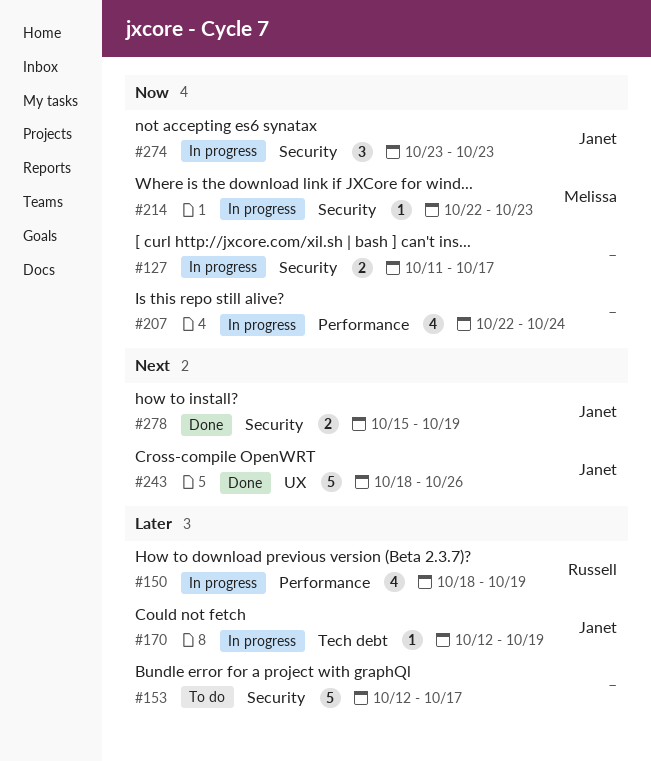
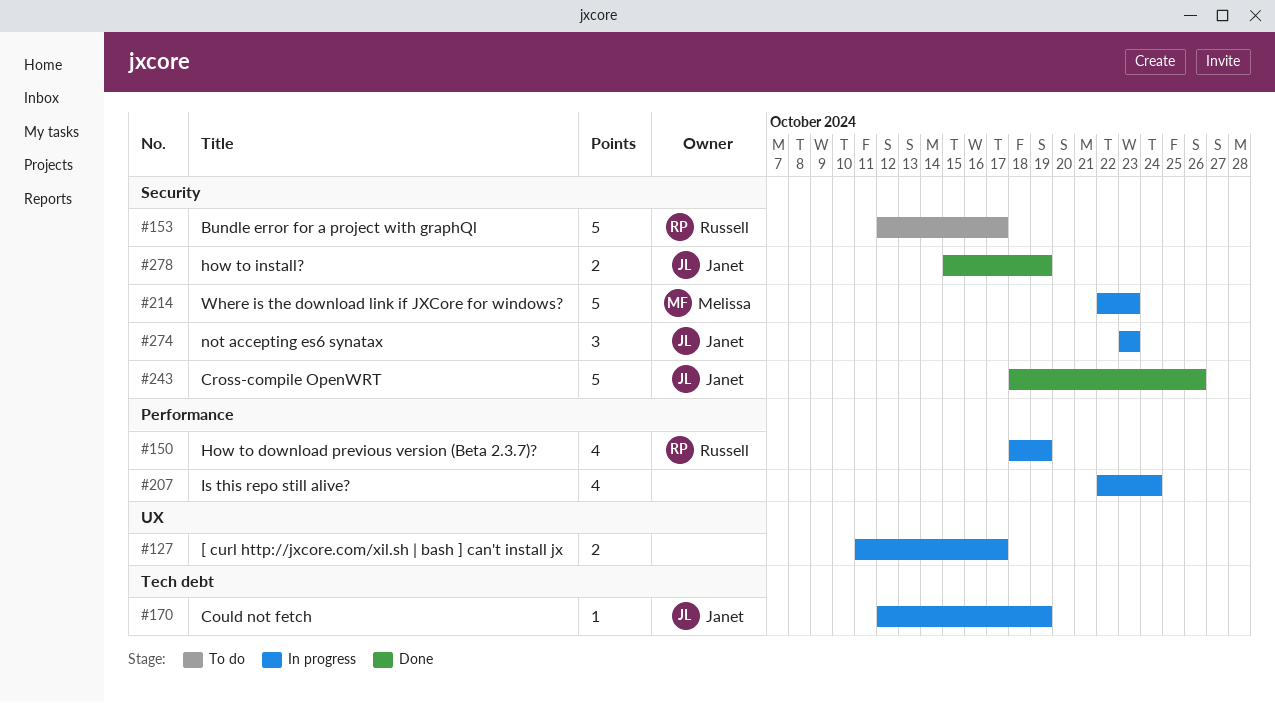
#127, label: Security -> UX
#153, owner: none -> Russell
#214, estimate: 1 -> 5
#243, label: UX -> Security

